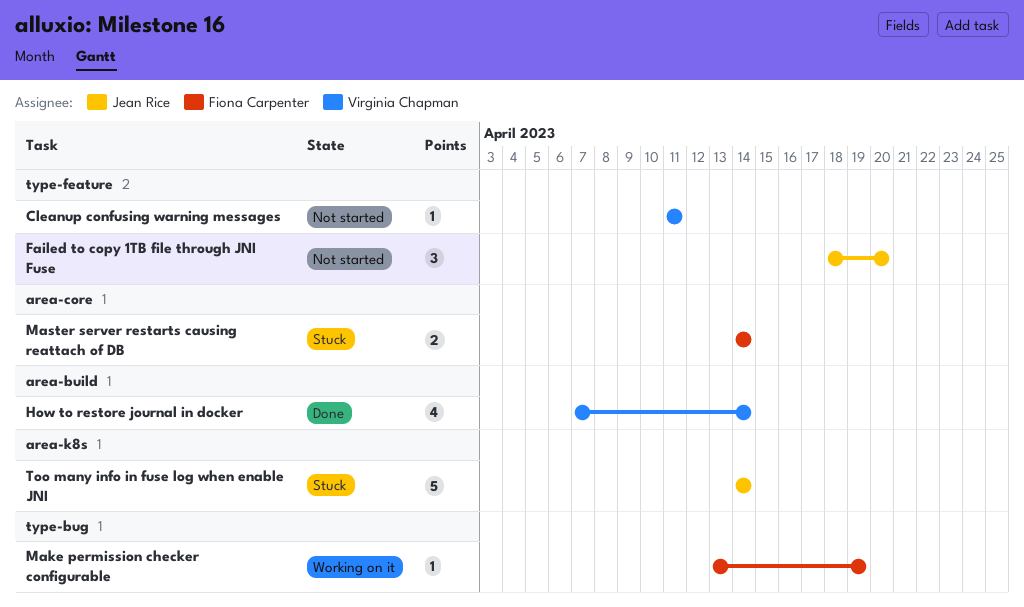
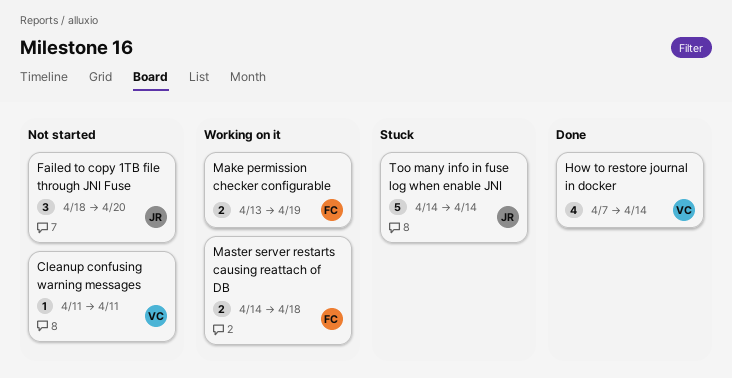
Make permission checker configurable, estimate: 1 -> 2
Master server restarts causing reattach of DB, status: Stuck -> Working on it
Master server restarts causing reattach of DB, due: Apr 14 -> Apr 18

